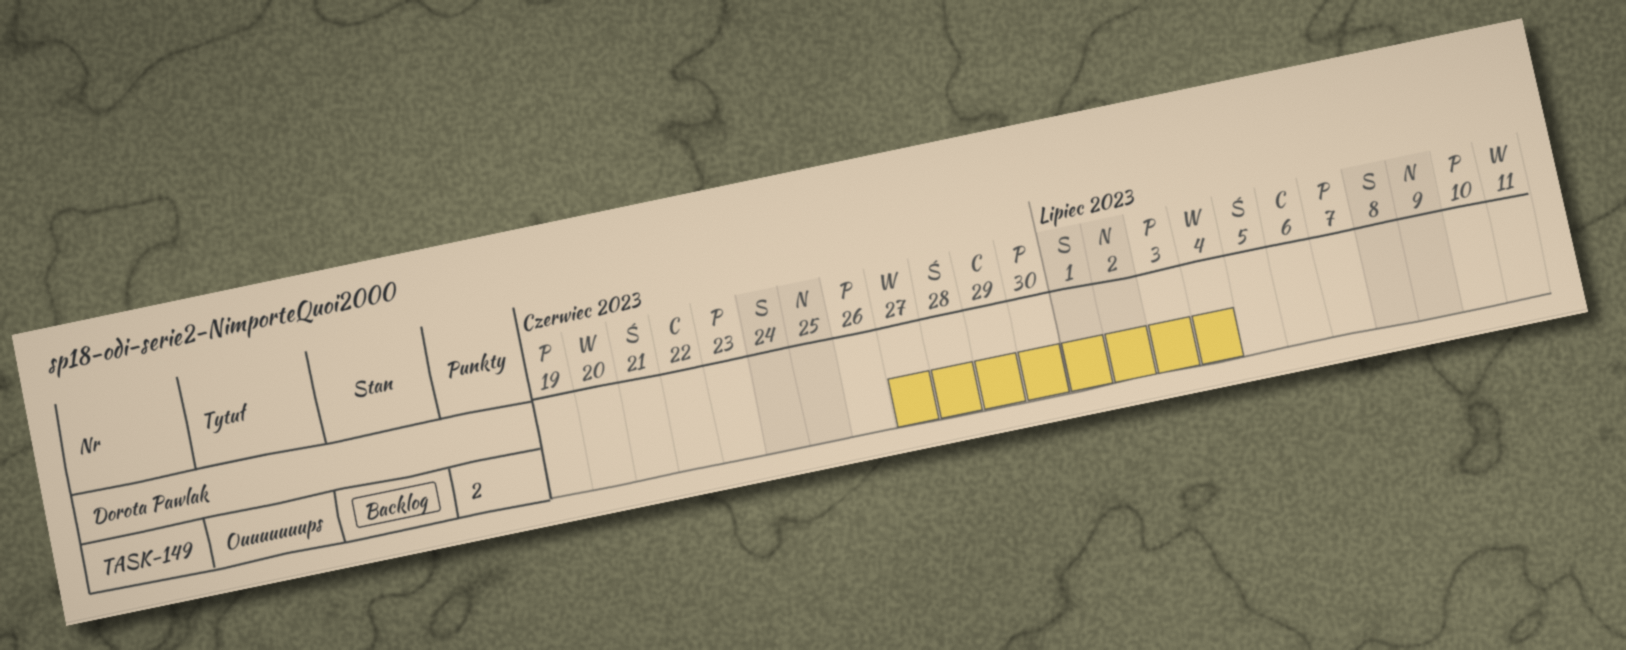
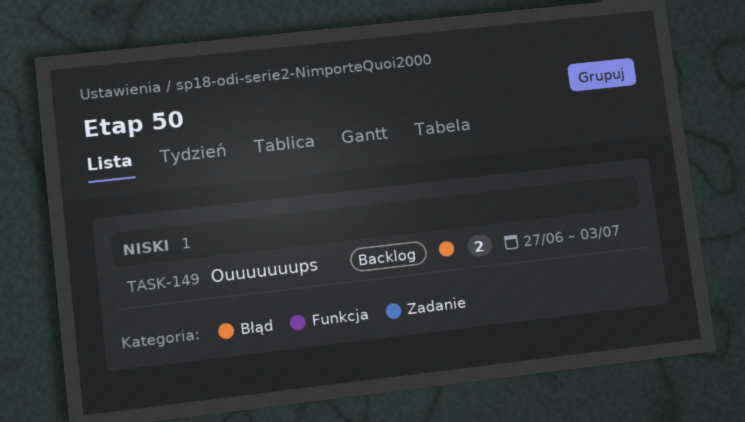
TASK-149, due: Jul 4 -> Jul 3

